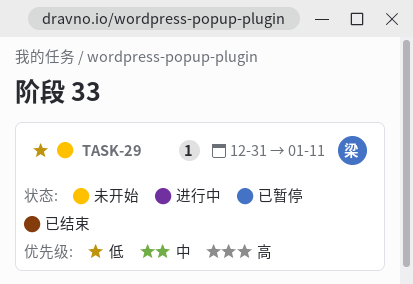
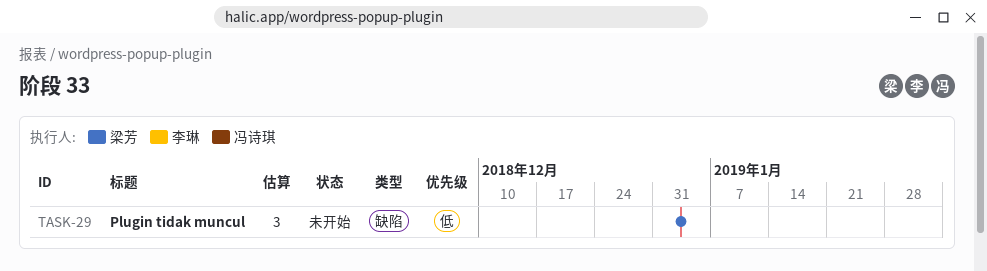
TASK-29, estimate: 1 -> 3
TASK-29, due: Jan 11 -> Jan 4

